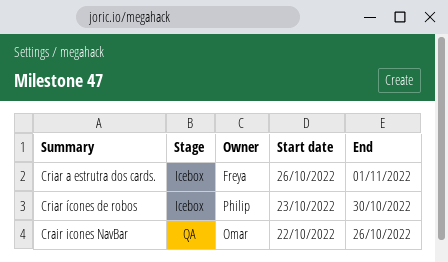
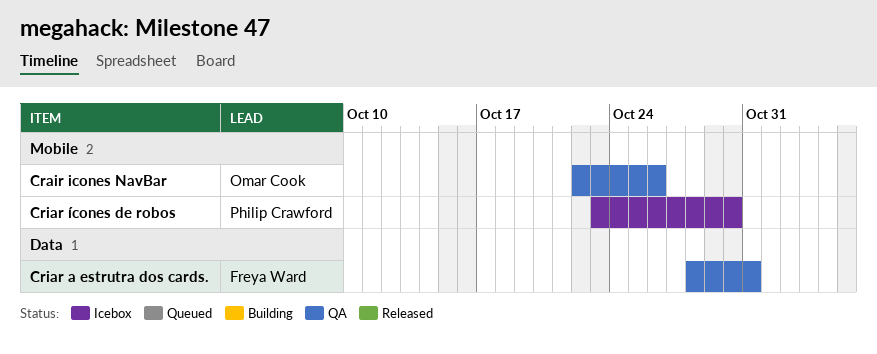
Criar a estrutra dos cards., status: Icebox -> QA
Criar a estrutra dos cards., start: Oct 26 -> Oct 28
Criar a estrutra dos cards., due: Nov 1 -> Oct 31

